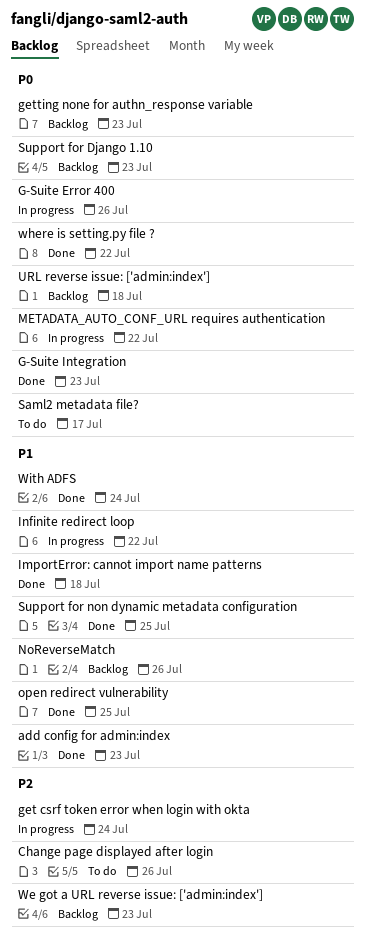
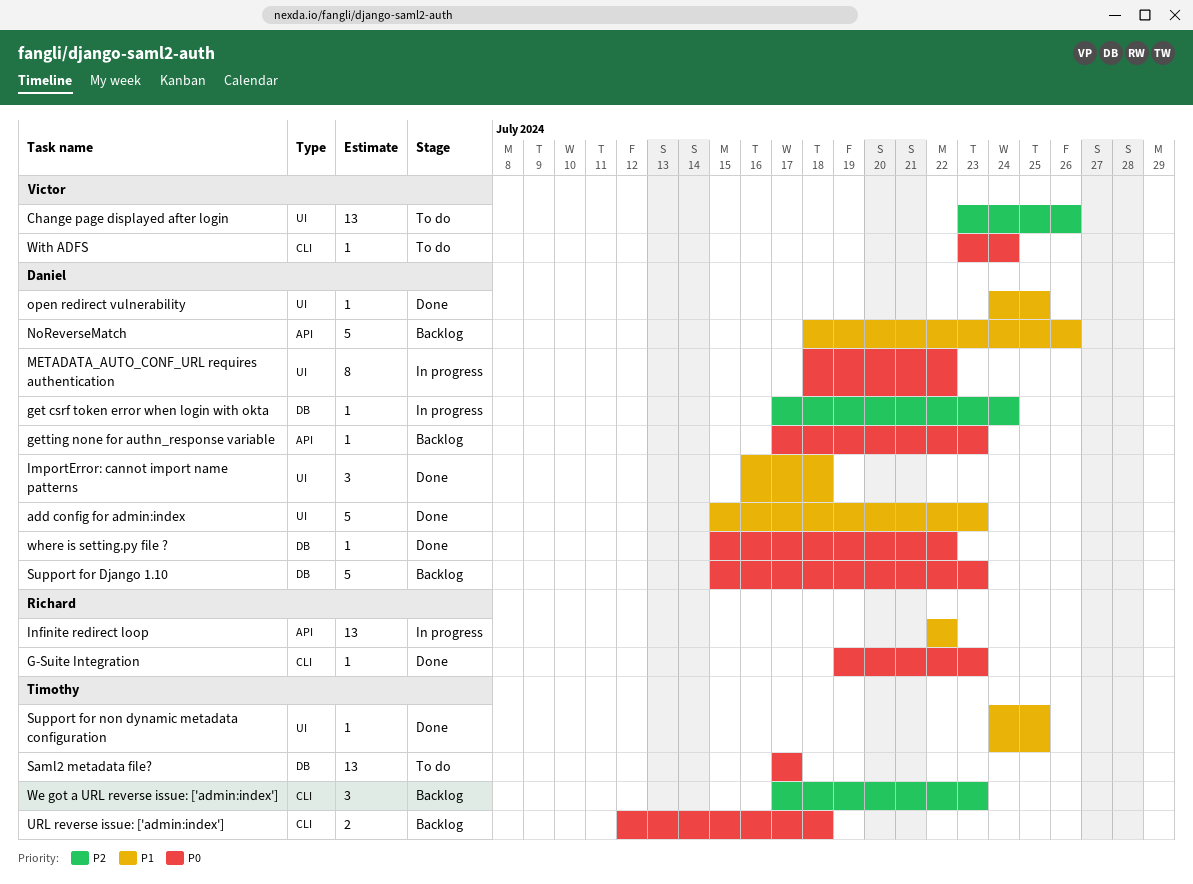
G-Suite Error 400: present -> none
With ADFS, status: Done -> To do
With ADFS, priority: P1 -> P0

